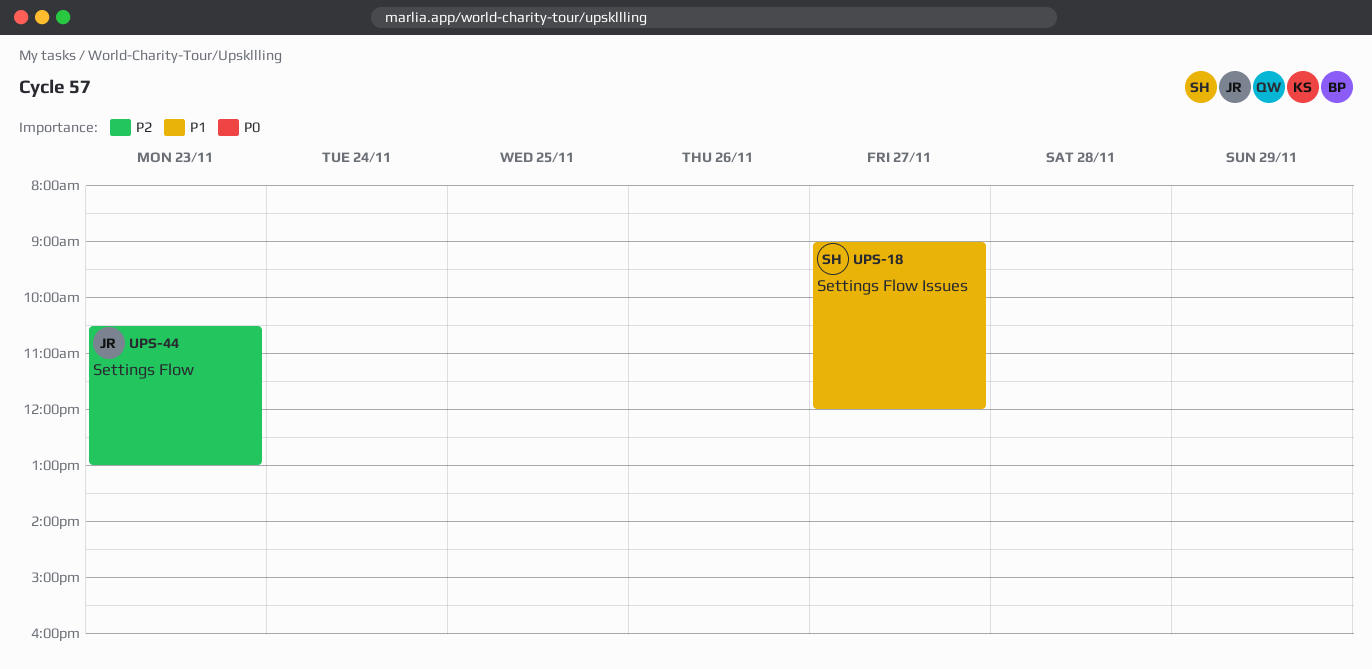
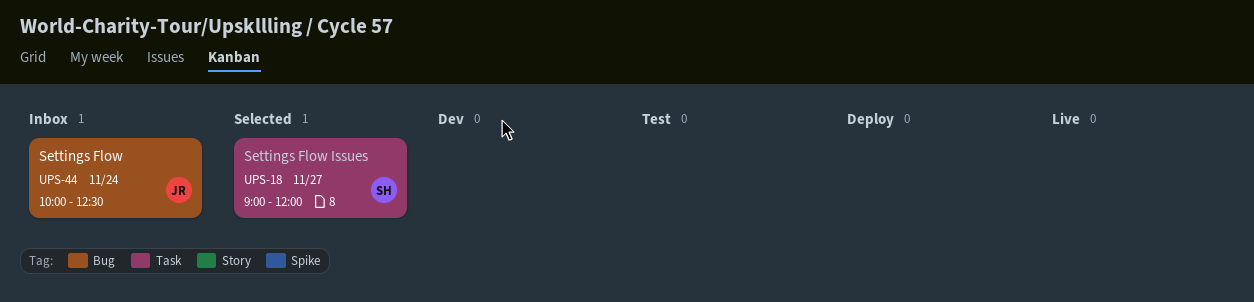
UPS-44, day: Nov 23 -> Nov 24
UPS-44, begins: 10:30 -> 10:00
UPS-44, ends: 13:00 -> 12:30

